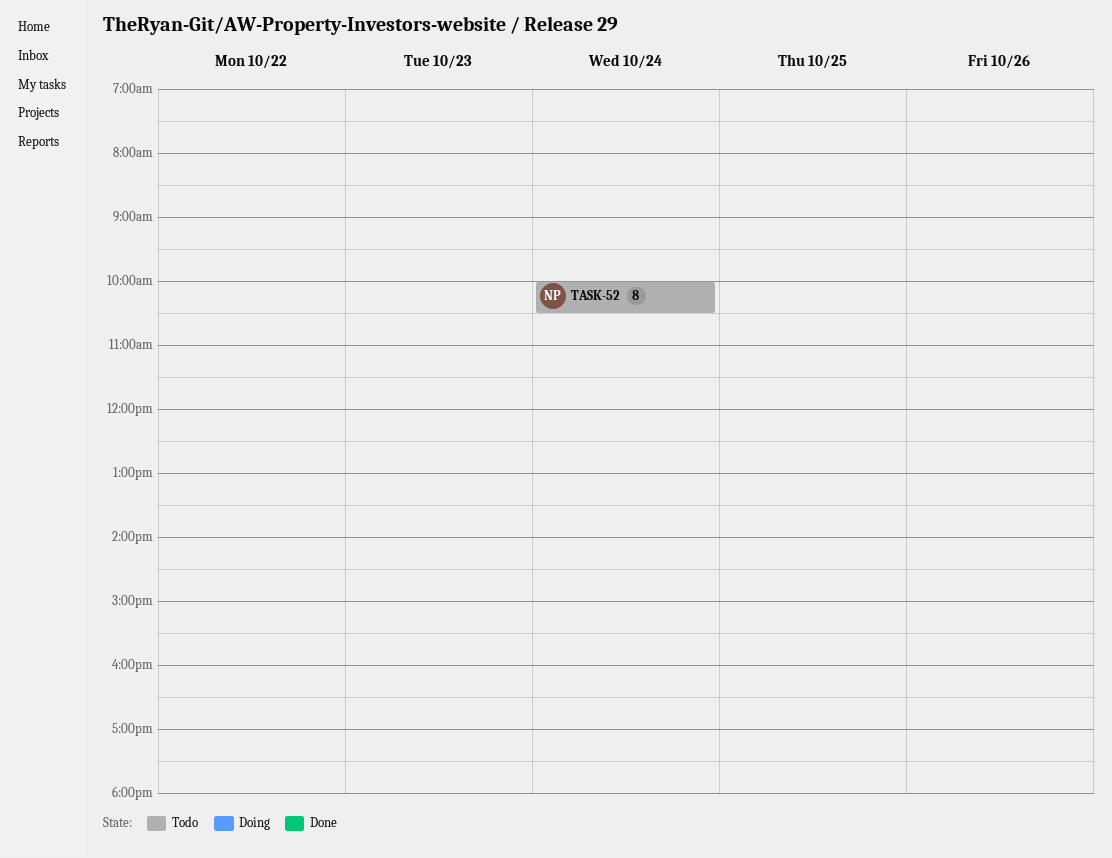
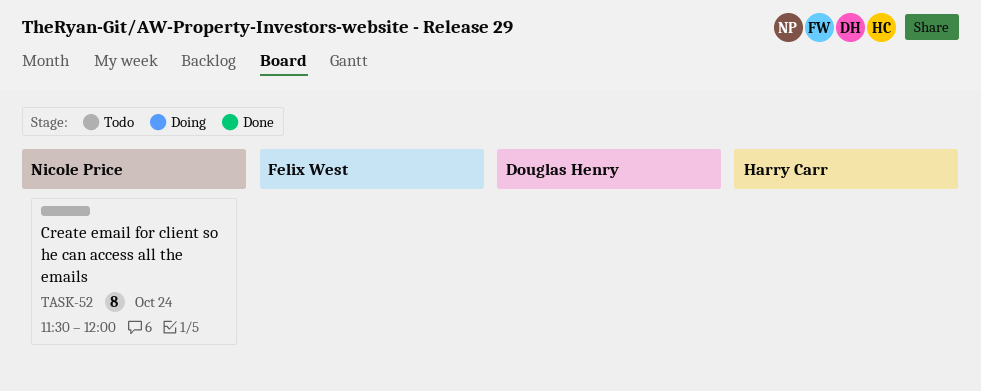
TASK-52, begins: 10:00 -> 11:30
TASK-52, ends: 10:30 -> 12:00

